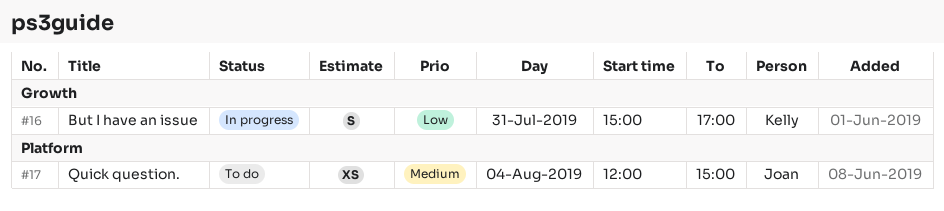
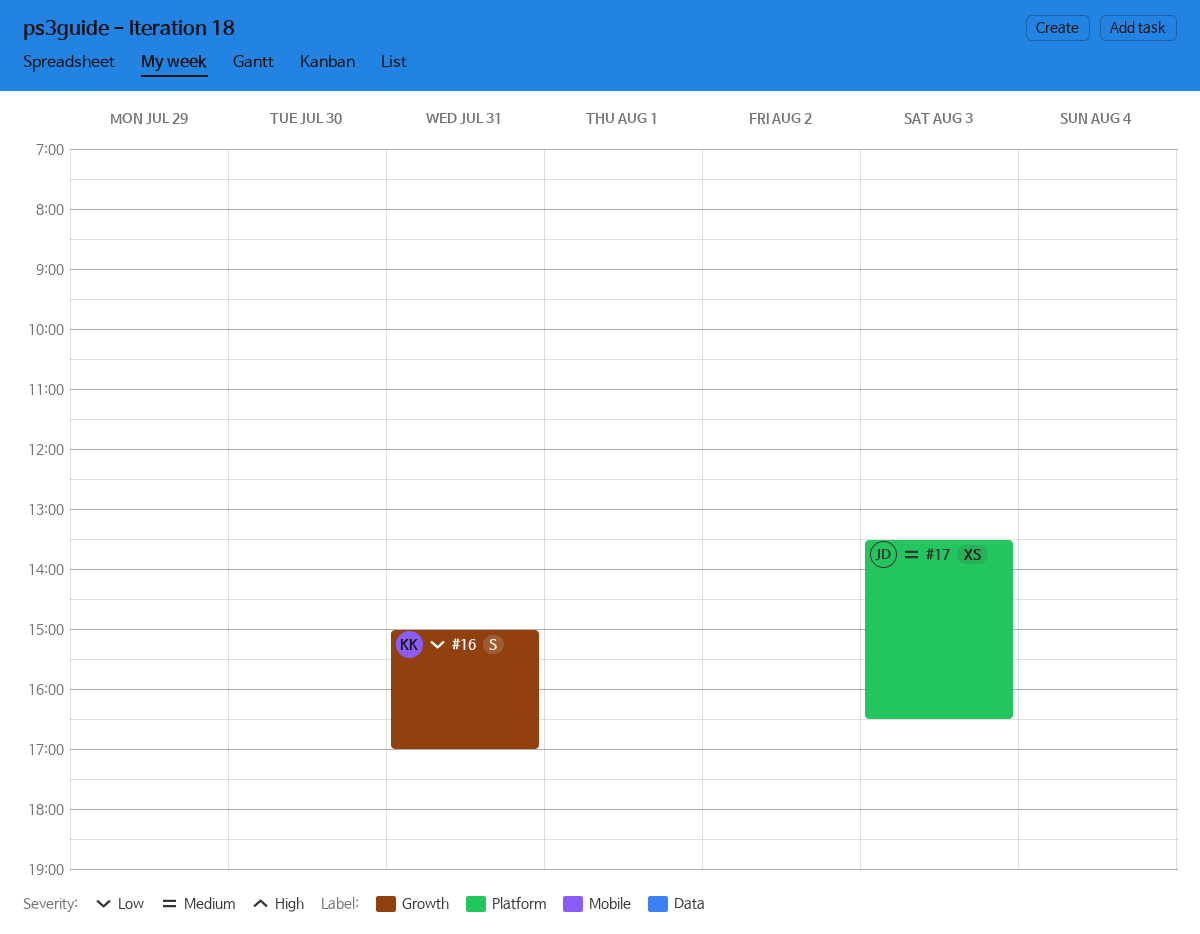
#17, day: Aug 4 -> Aug 3
#17, begins: 12:00 -> 13:30
#17, ends: 15:00 -> 16:30

